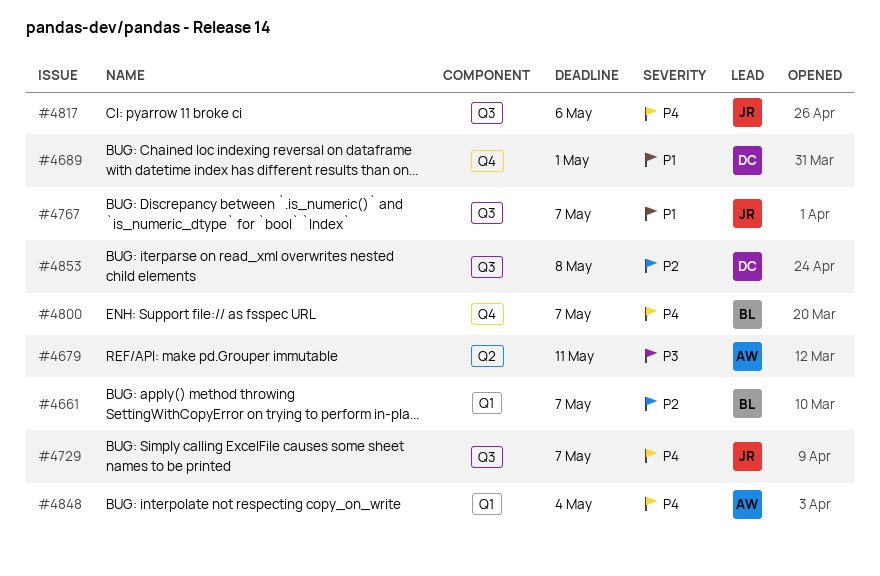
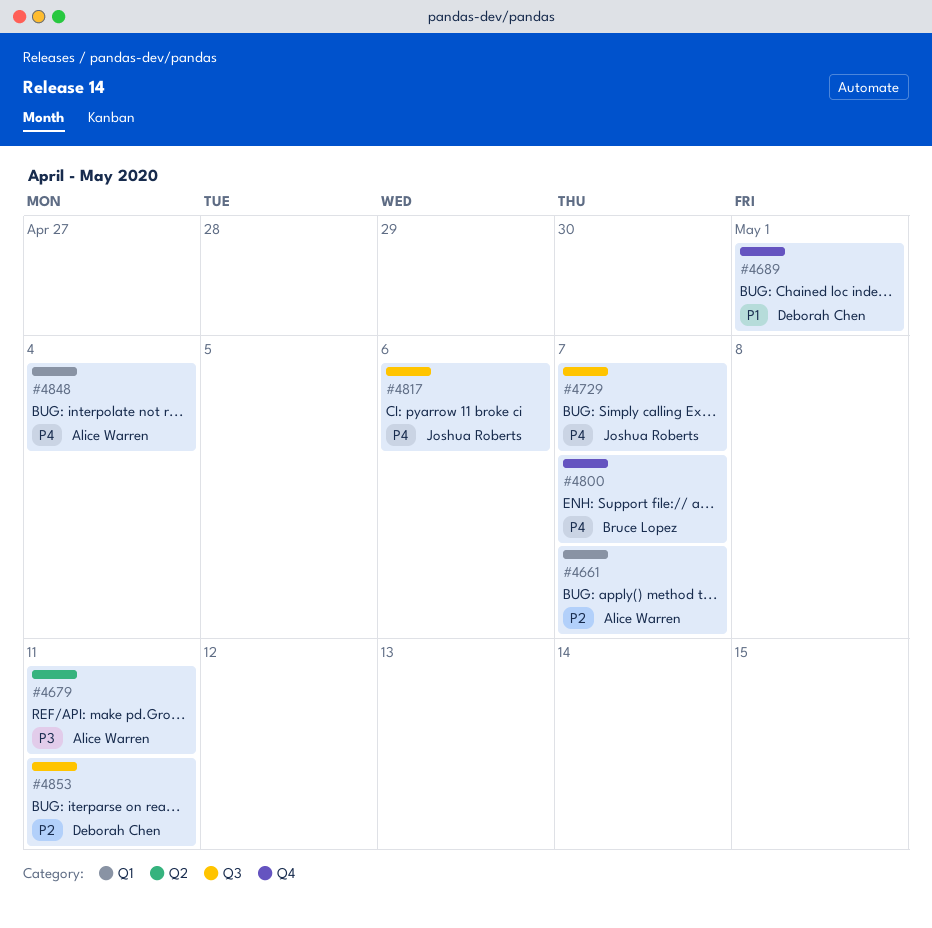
#4661, owner: Bruce Lopez -> Alice Warren
#4767: present -> none
#4853, due: May 8 -> May 11

